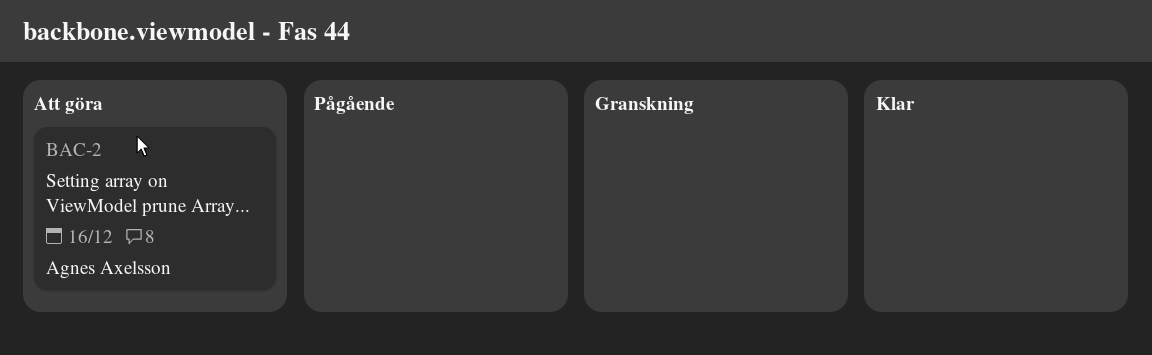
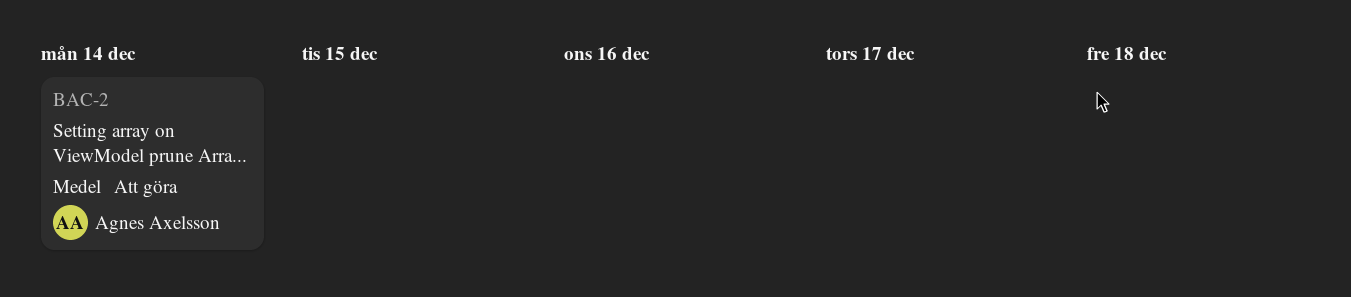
BAC-2, due: Dec 16 -> Dec 14

